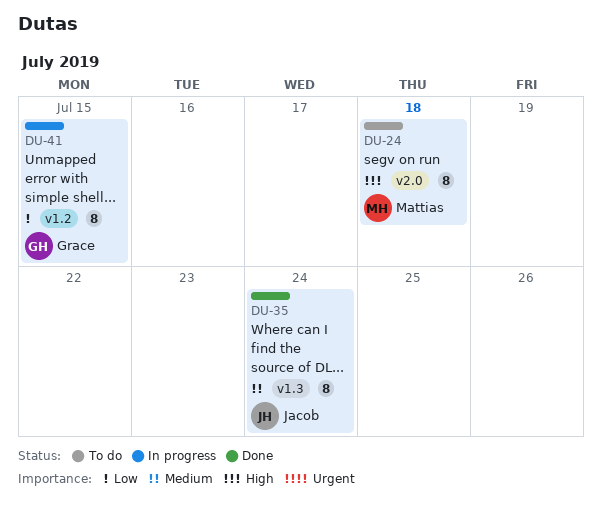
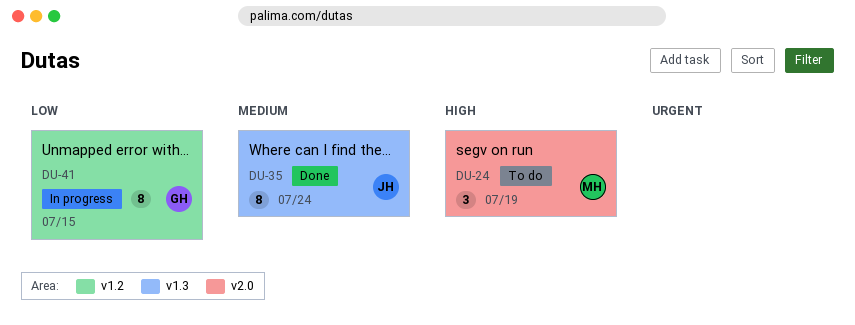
DU-24, estimate: 8 -> 3
DU-24, due: Jul 18 -> Jul 19

